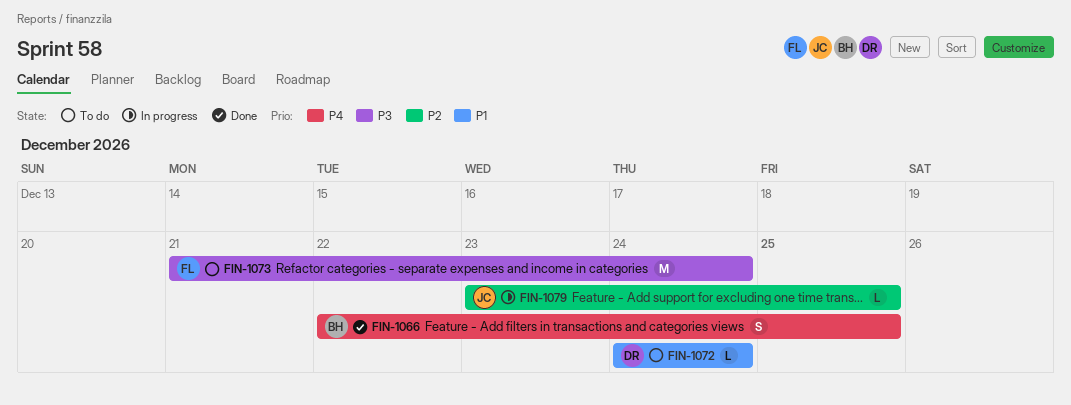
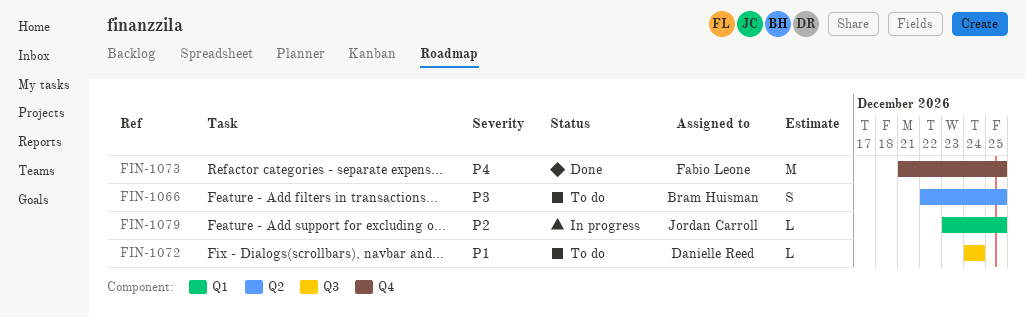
FIN-1066, status: Done -> To do
FIN-1066, priority: P4 -> P3
FIN-1073, status: To do -> Done
FIN-1073, priority: P3 -> P4
FIN-1073, due: Dec 24 -> Dec 25

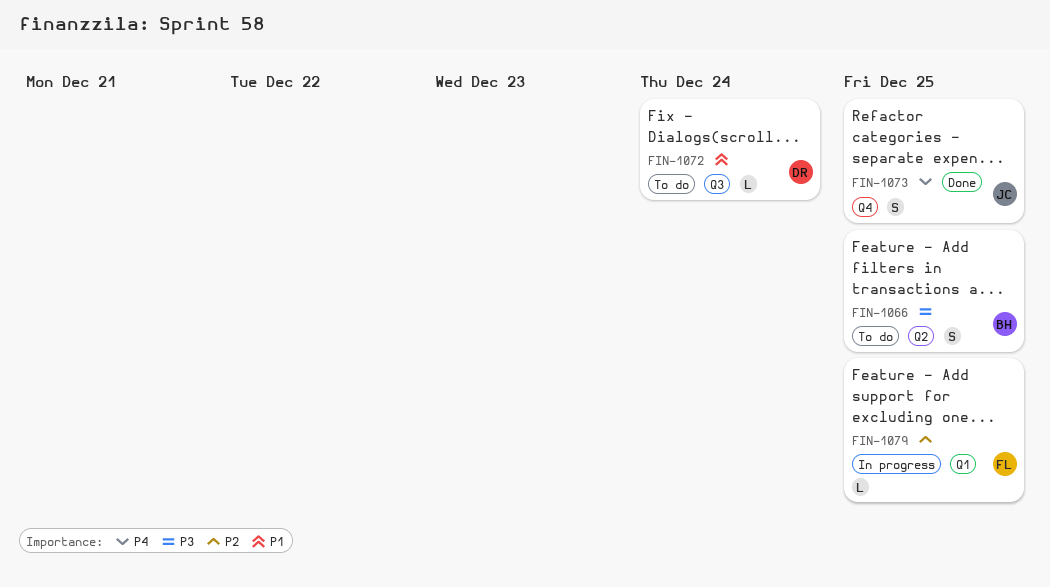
FIN-1073, owner: Fabio Leone -> Jordan Carroll
FIN-1073, estimate: M -> S
FIN-1079, owner: Jordan Carroll -> Fabio Leone

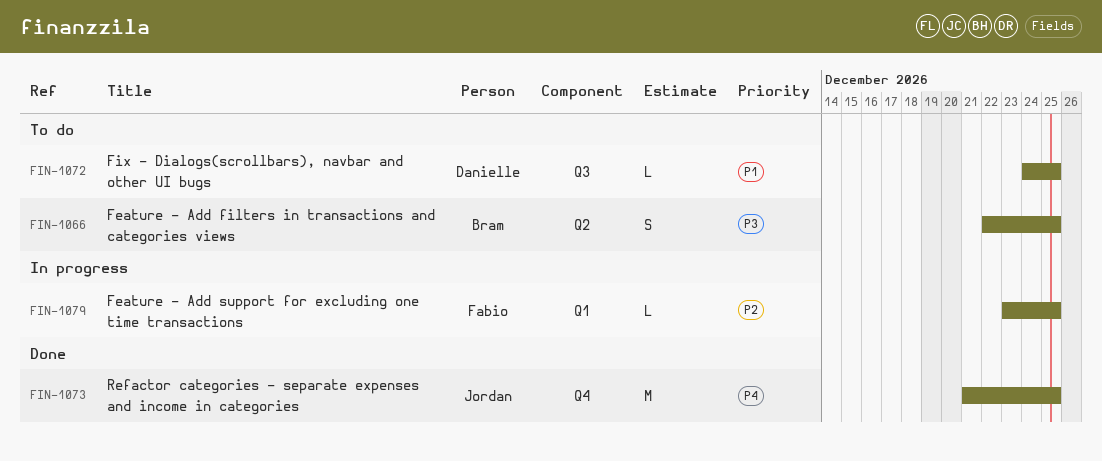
FIN-1072, due: Dec 24 -> Dec 25
FIN-1073, estimate: S -> M

